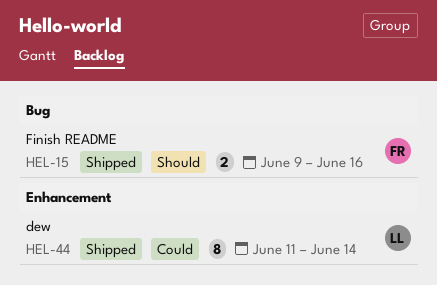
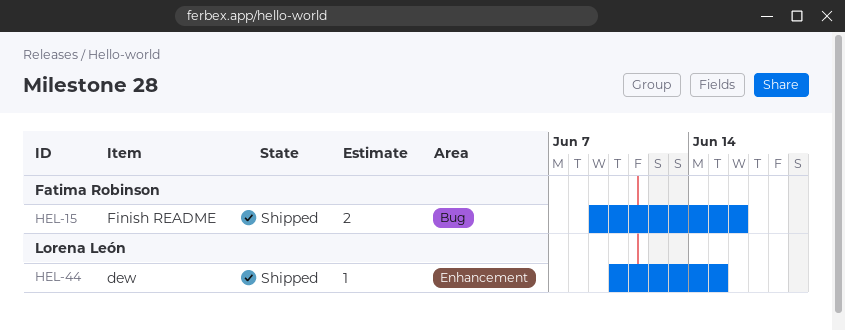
HEL-44, estimate: 8 -> 1
HEL-44, start: Jun 11 -> Jun 10
HEL-44, due: Jun 14 -> Jun 15

